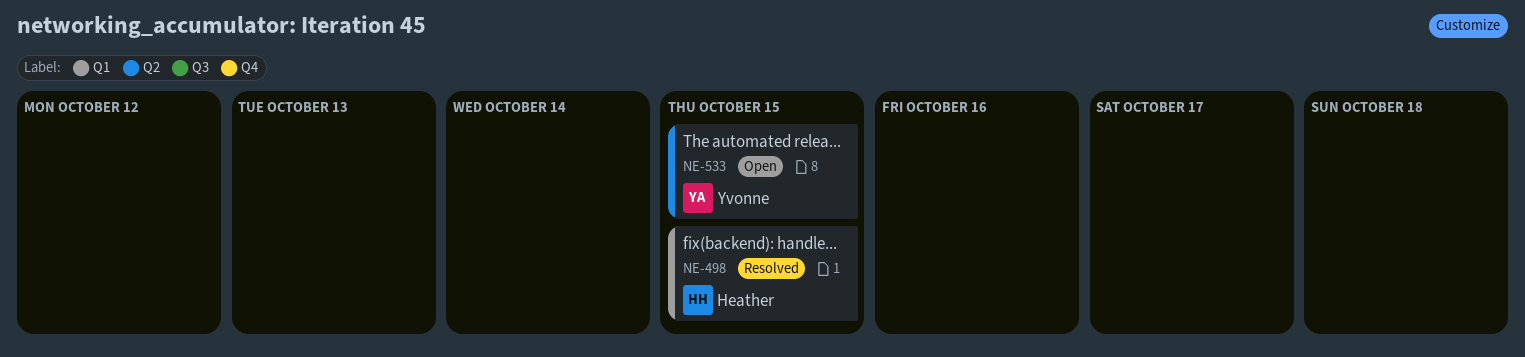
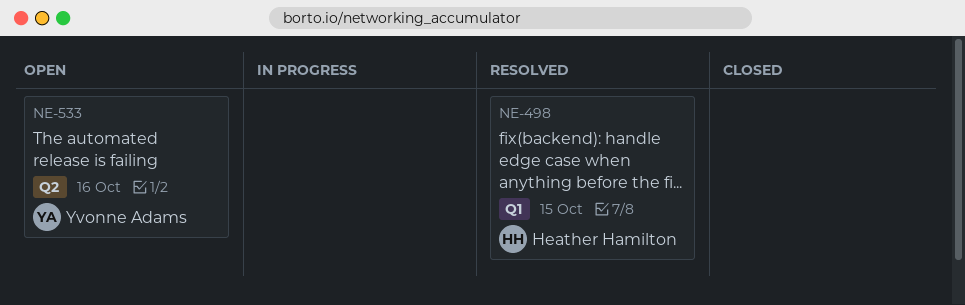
NE-533, due: Oct 15 -> Oct 16

